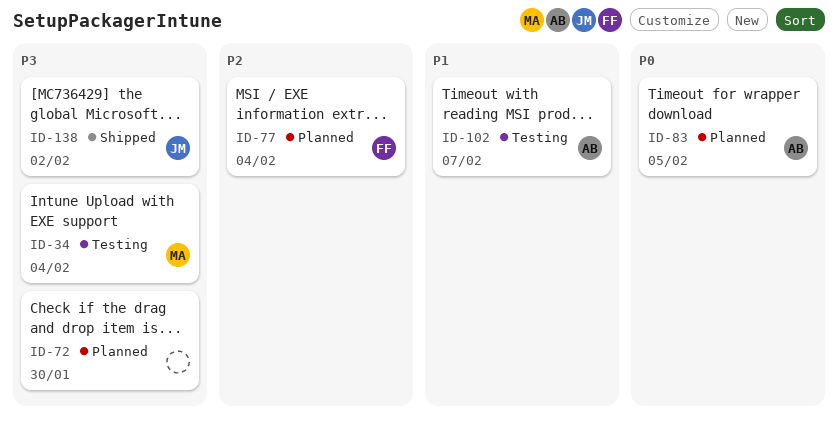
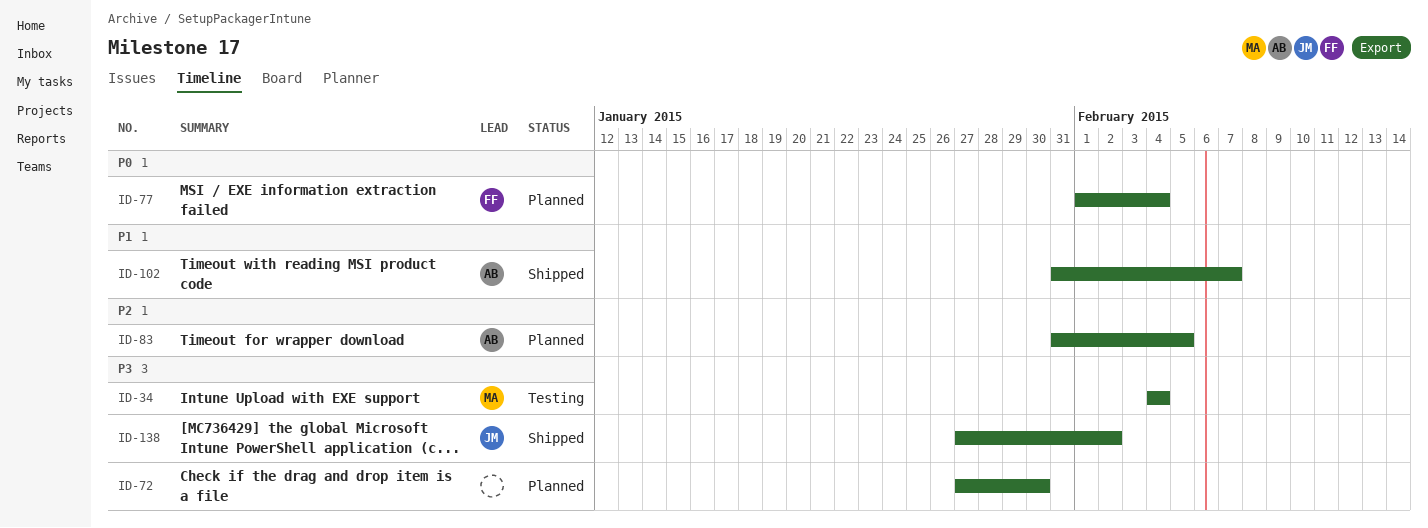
ID-77, priority: P2 -> P0
ID-83, priority: P0 -> P2
ID-102, status: Testing -> Shipped

